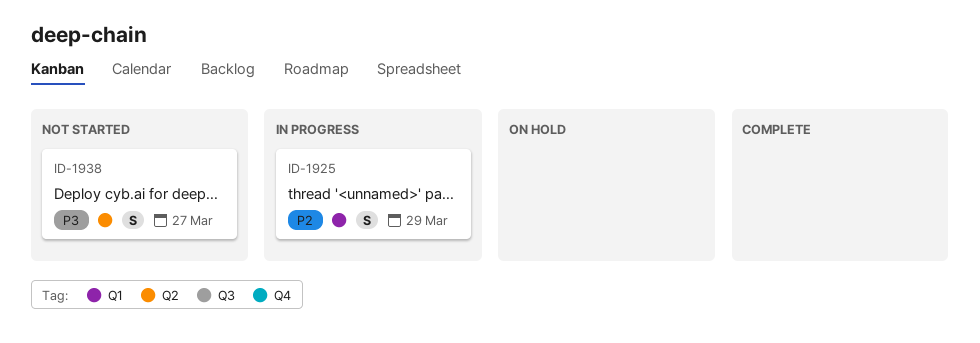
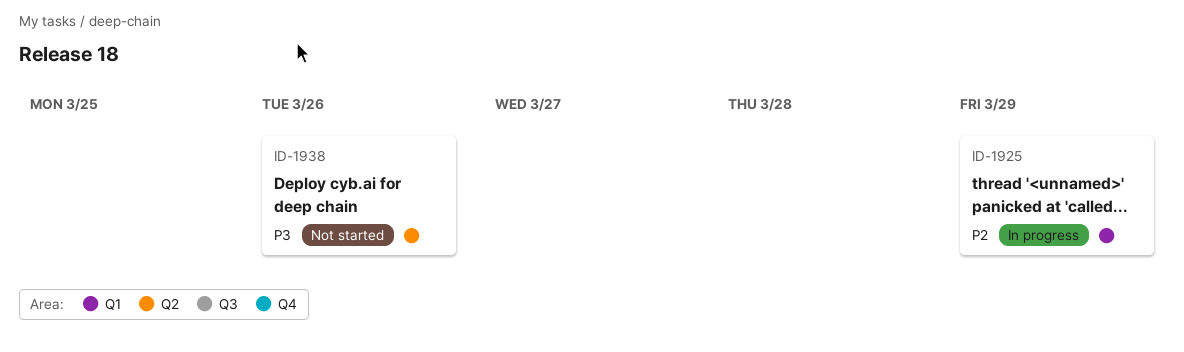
ID-1938, due: Mar 27 -> Mar 26

